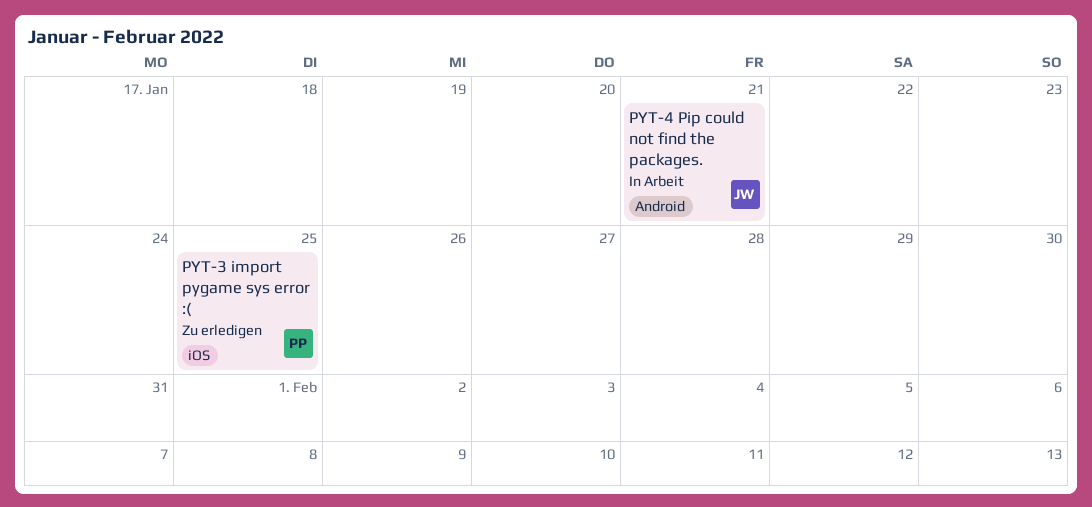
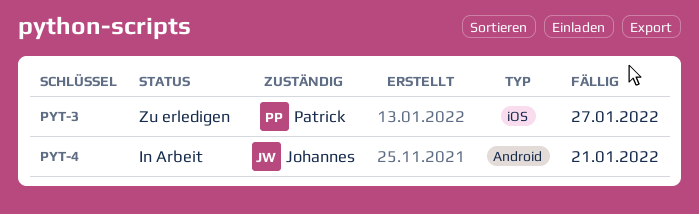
PYT-3, due: Jan 25 -> Jan 27

